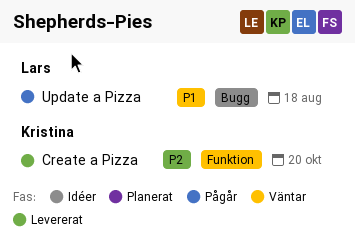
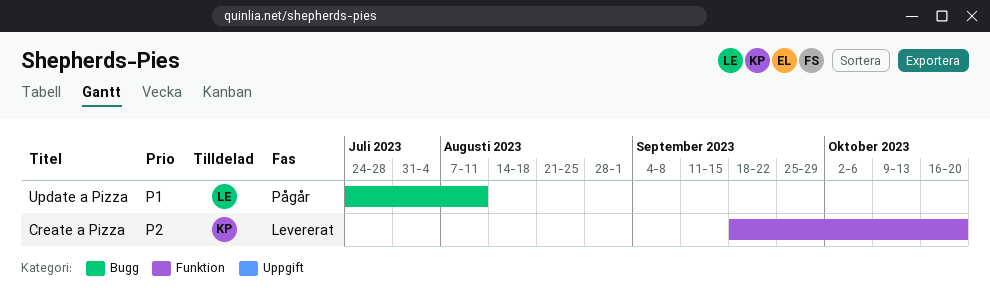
Update a Pizza, due: Aug 18 -> Aug 11

